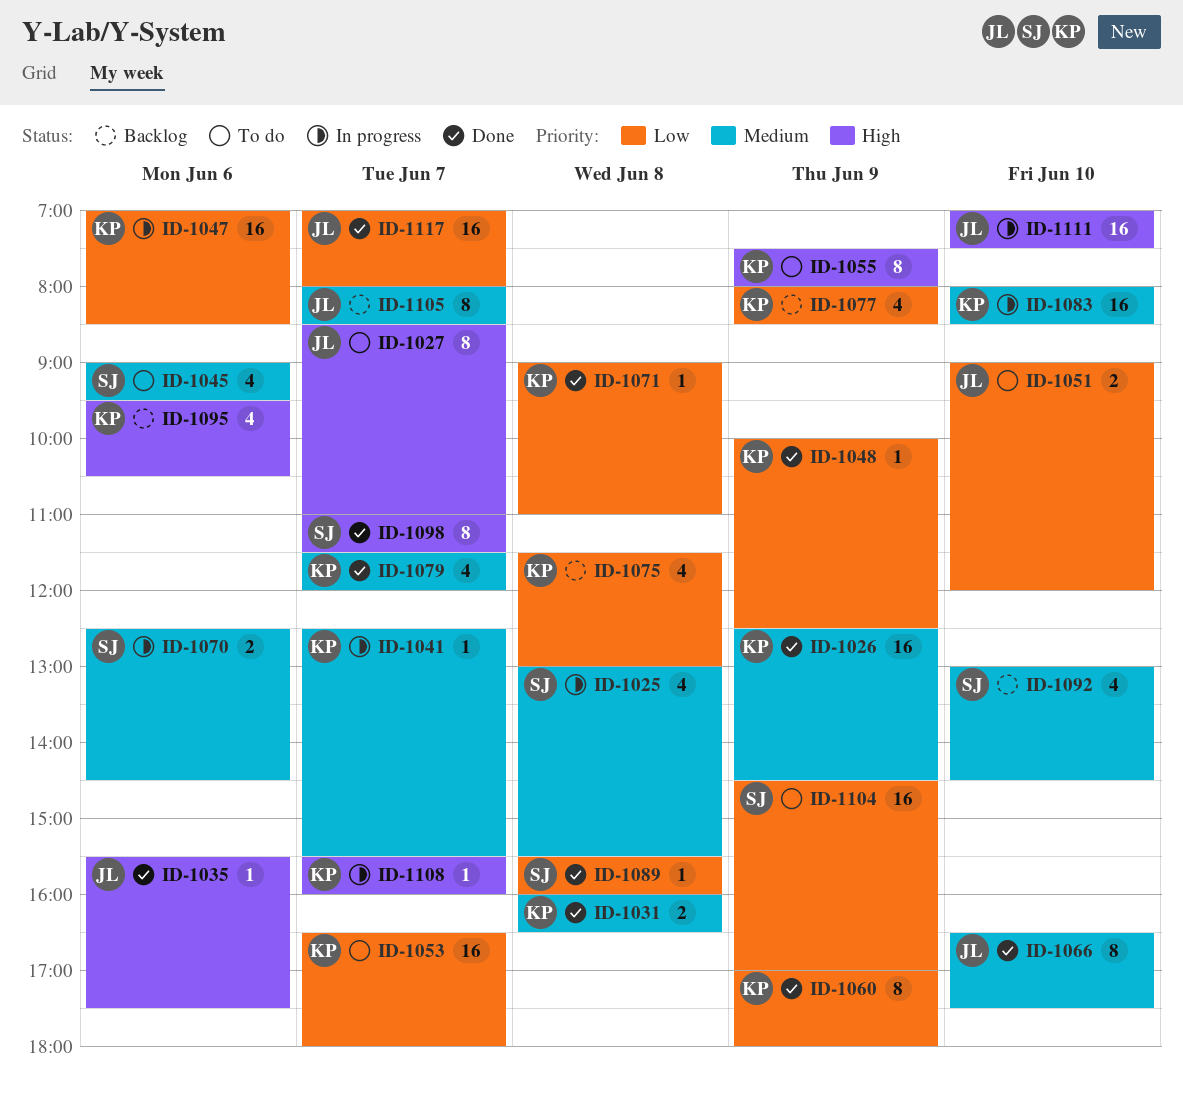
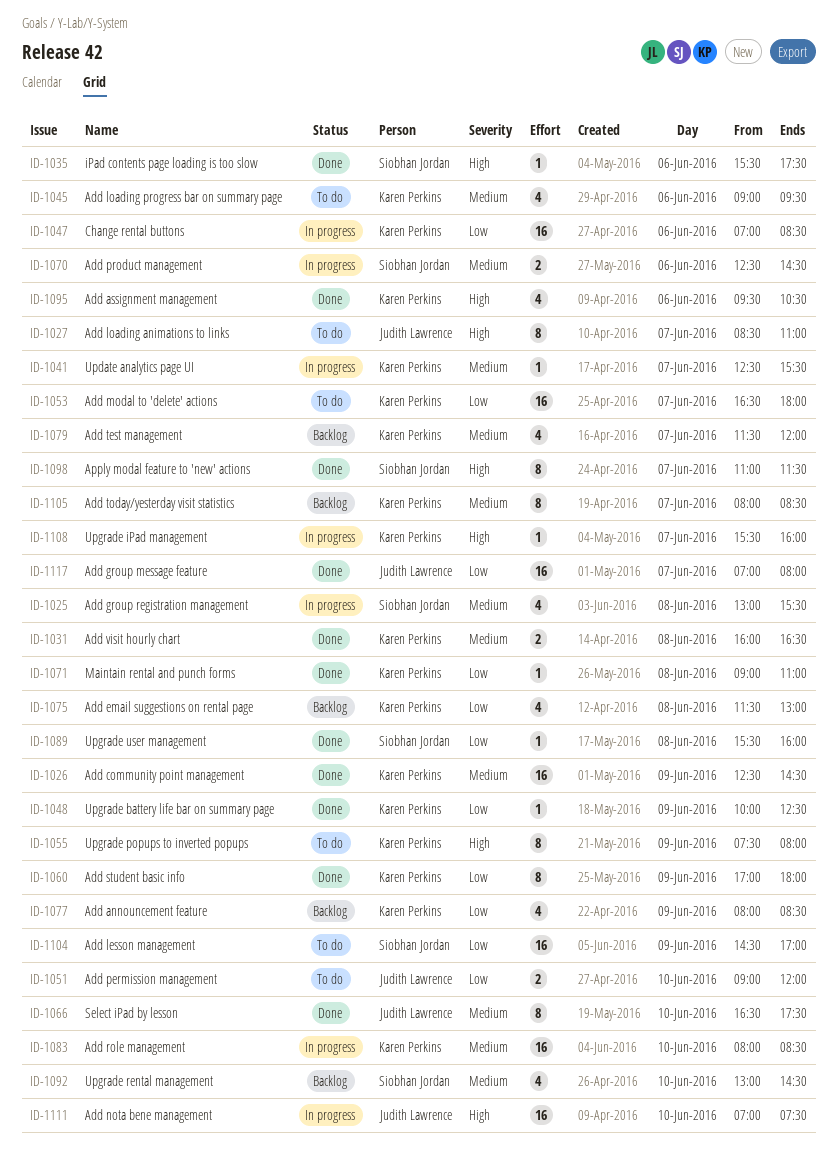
ID-1035, owner: Judith Lawrence -> Siobhan Jordan
ID-1045, owner: Siobhan Jordan -> Karen Perkins
ID-1079, status: Done -> Backlog
ID-1095, status: Backlog -> Done
ID-1105, owner: Judith Lawrence -> Karen Perkins

